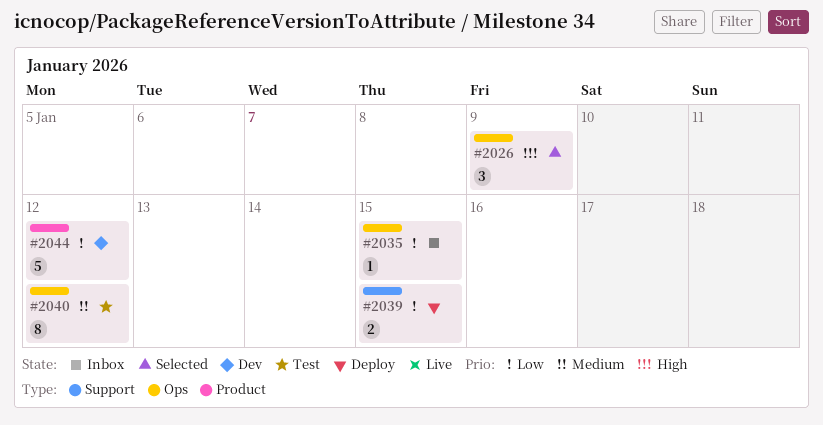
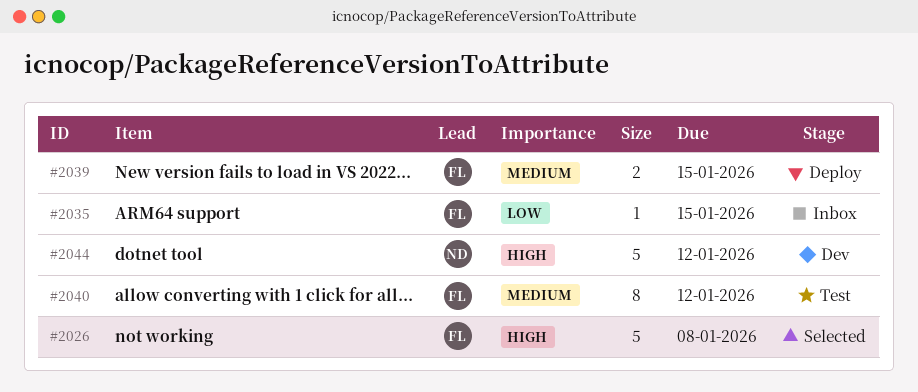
#2026, estimate: 3 -> 5
#2026, due: Jan 9 -> Jan 8
#2039, priority: Low -> Medium
#2044, priority: Low -> High

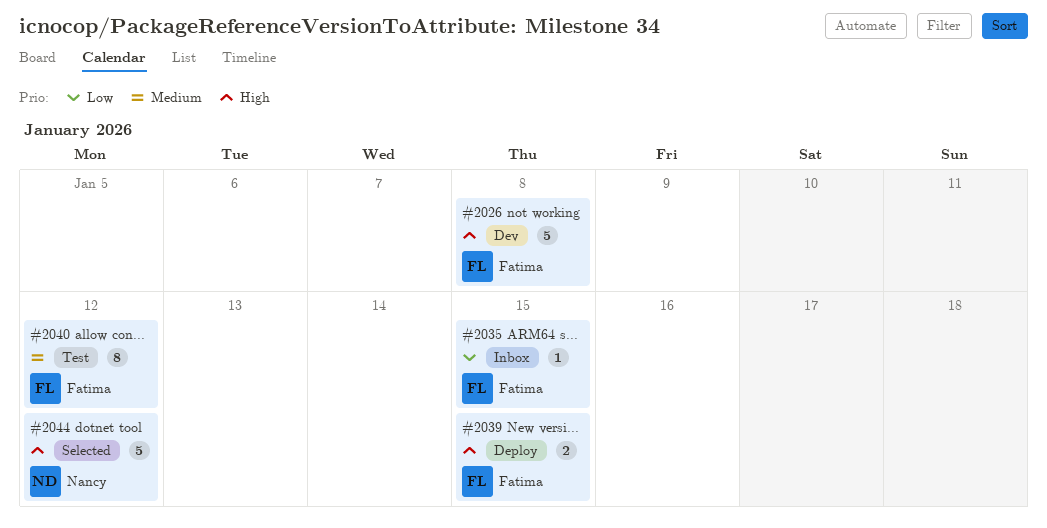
#2026, status: Selected -> Dev
#2039, priority: Medium -> High
#2044, status: Dev -> Selected

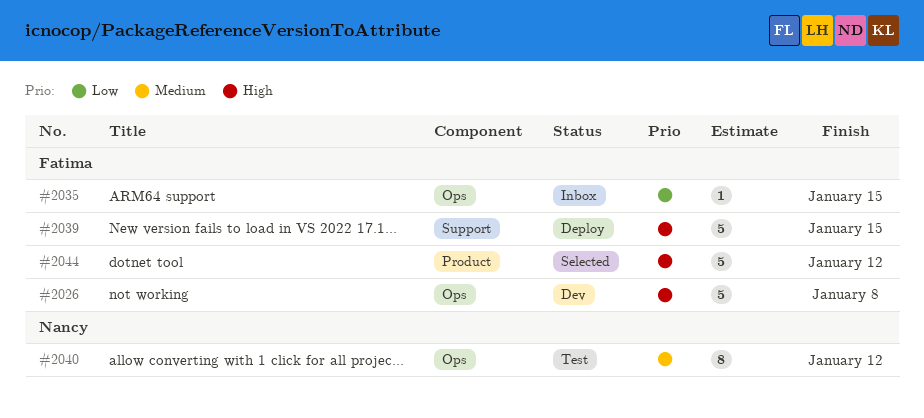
#2039, estimate: 2 -> 5
#2040, owner: Fatima -> Nancy
#2044, owner: Nancy -> Fatima

